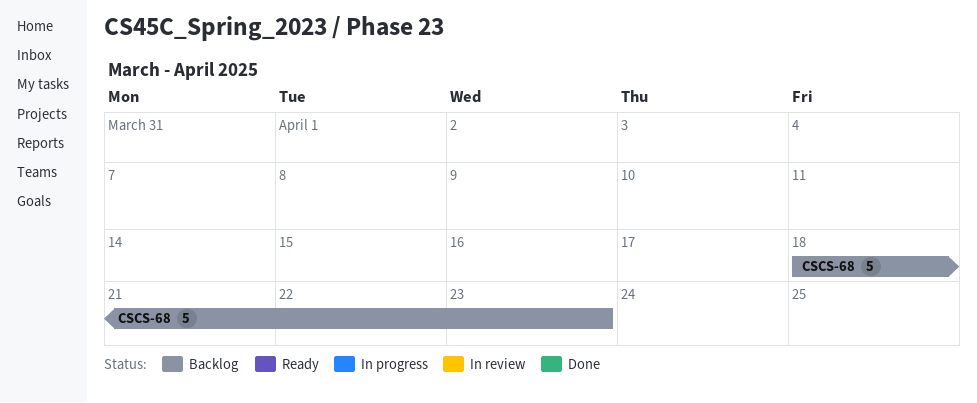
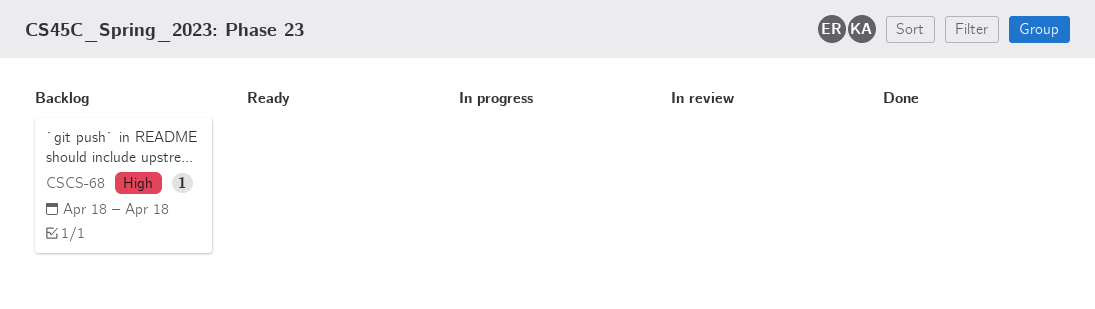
CSCS-68, estimate: 5 -> 1
CSCS-68, due: Apr 23 -> Apr 18

